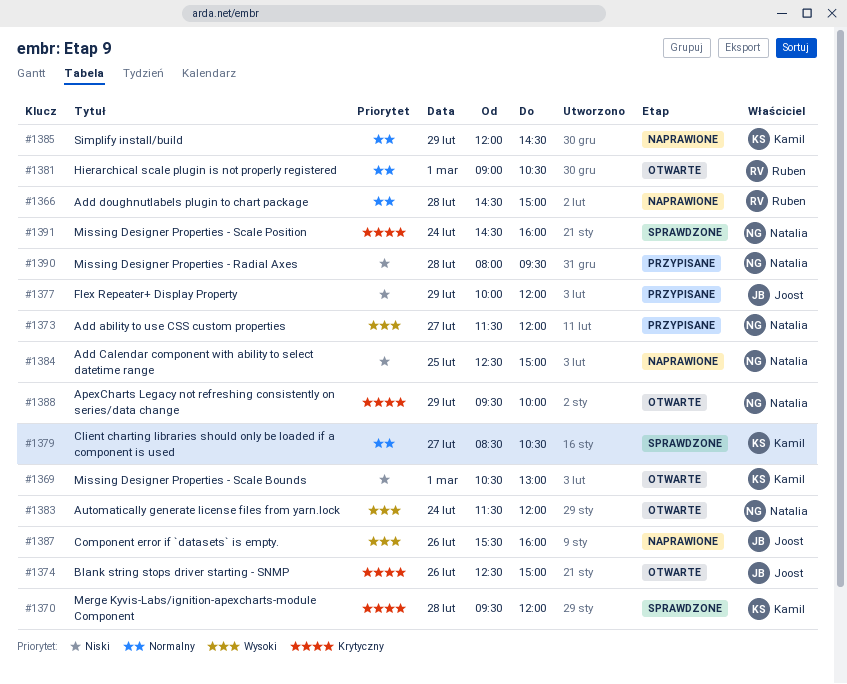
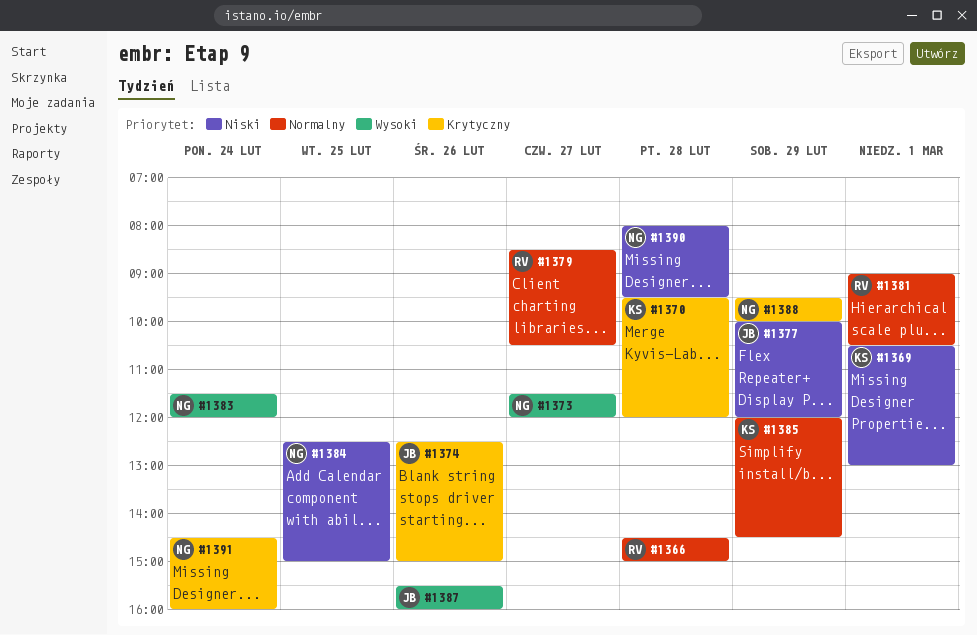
#1379, owner: Kamil -> Ruben

